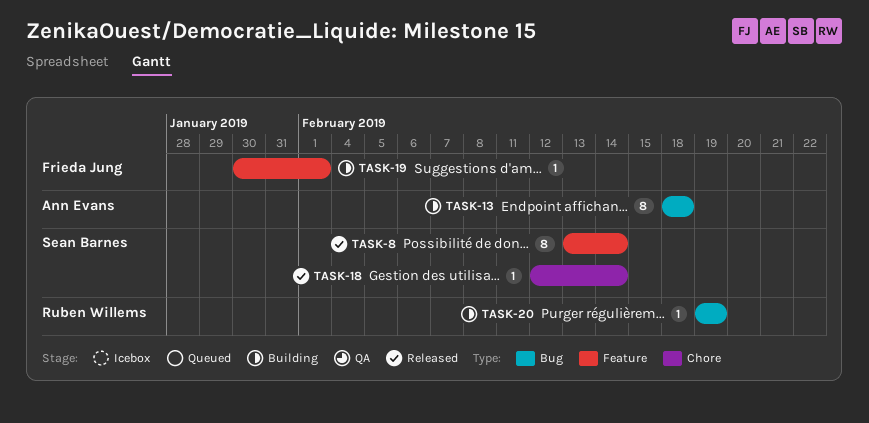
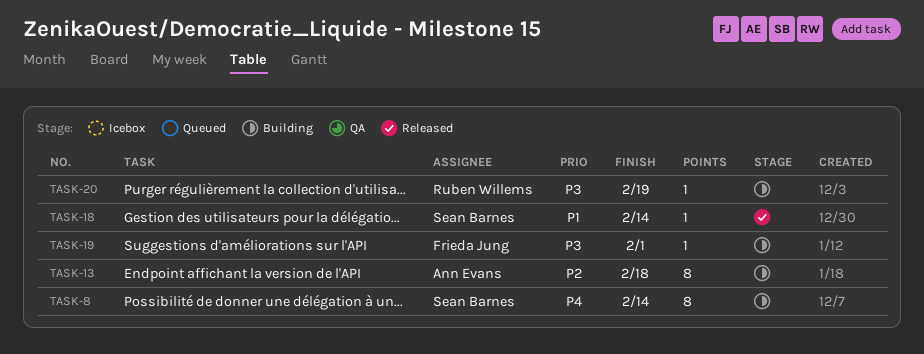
TASK-8, status: Released -> Building

